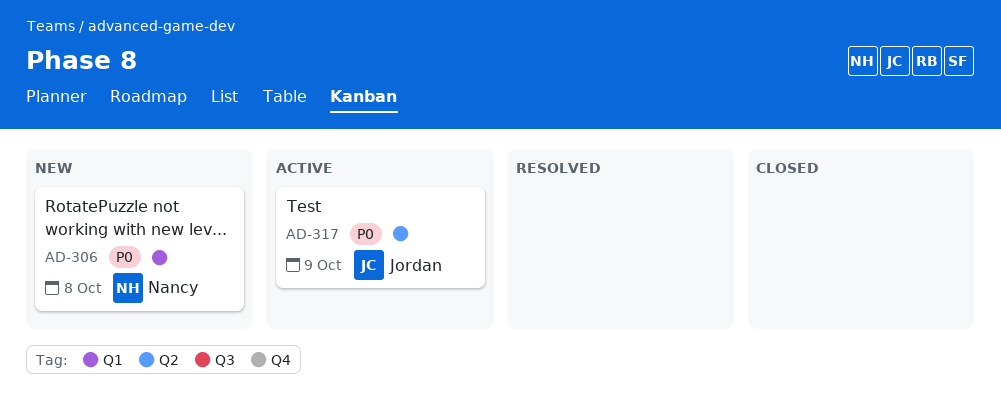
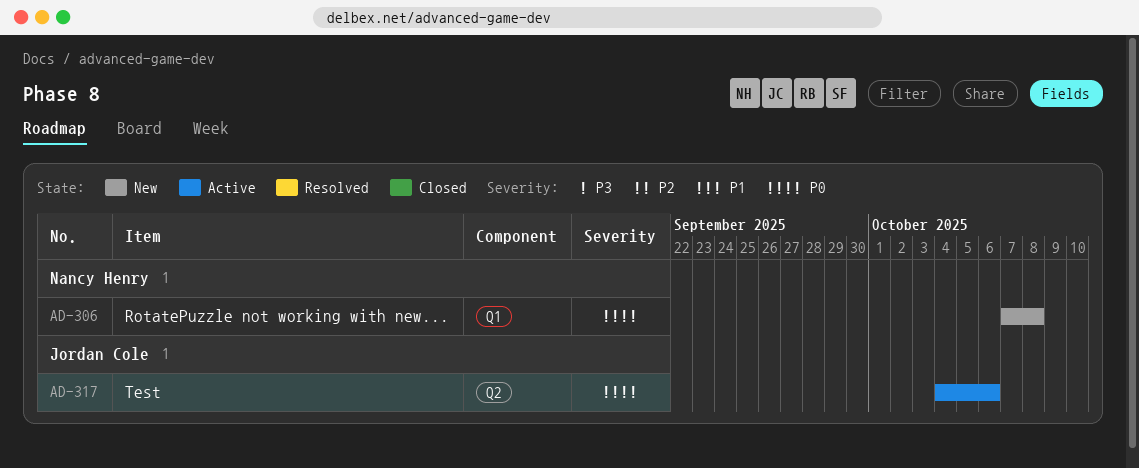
AD-317, due: Oct 9 -> Oct 6

